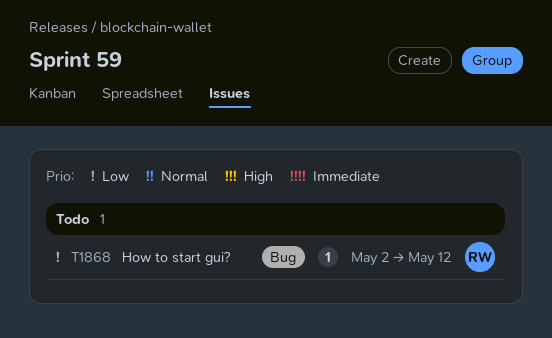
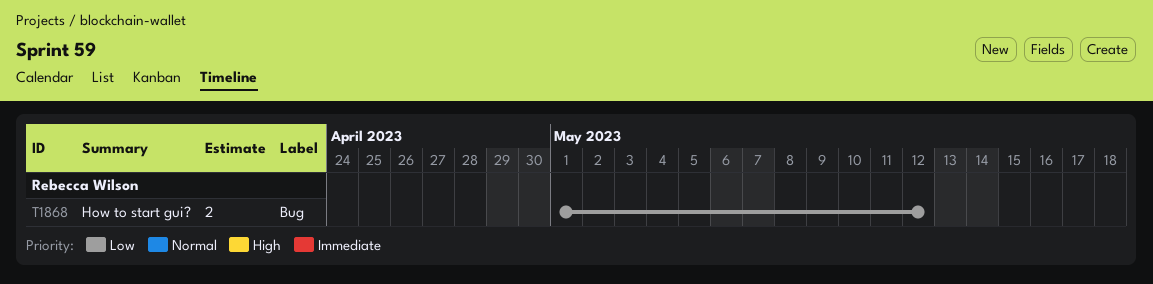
T1868, estimate: 1 -> 2
T1868, start: May 2 -> May 1

